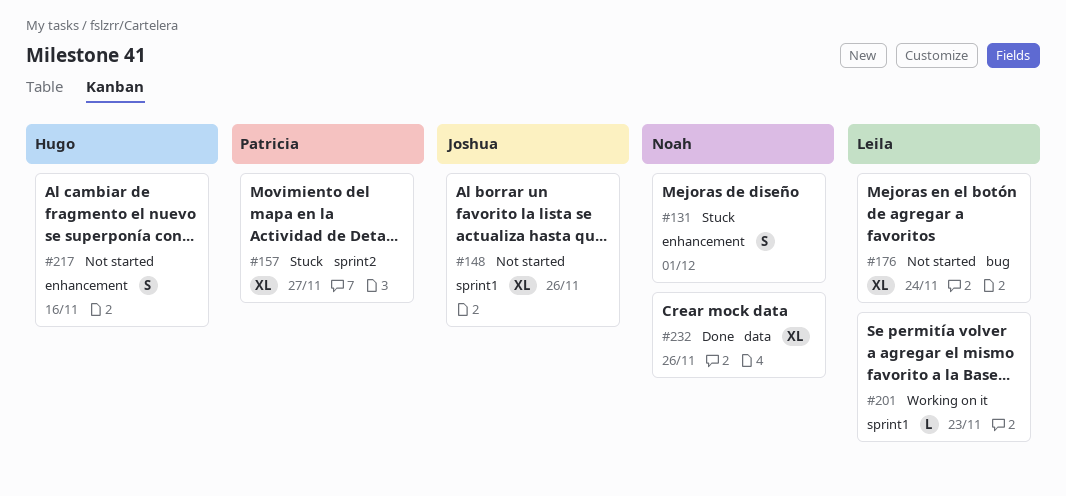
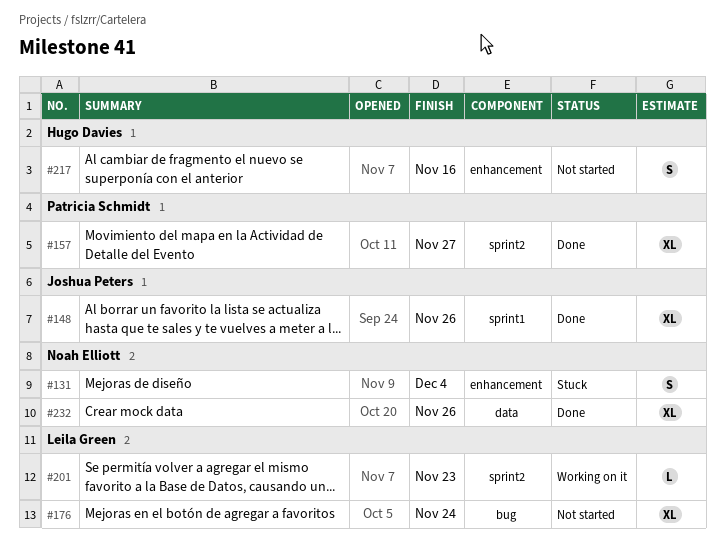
#131, due: Dec 1 -> Dec 4
#148, status: Not started -> Done
#157, status: Stuck -> Done
#201, label: sprint1 -> sprint2

